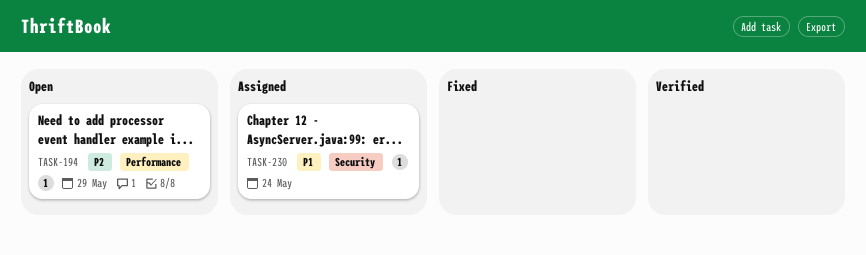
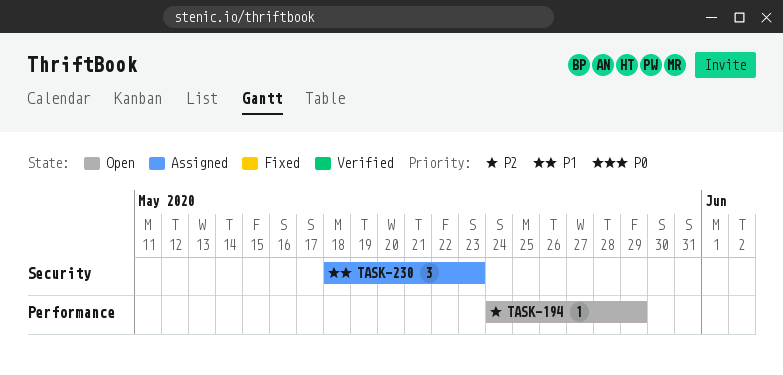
TASK-230, estimate: 1 -> 3
TASK-230, due: May 24 -> May 23

